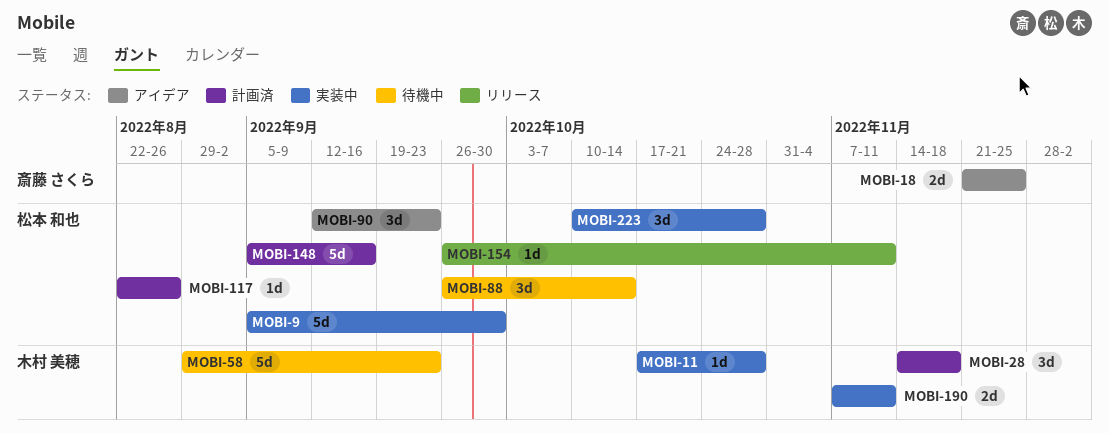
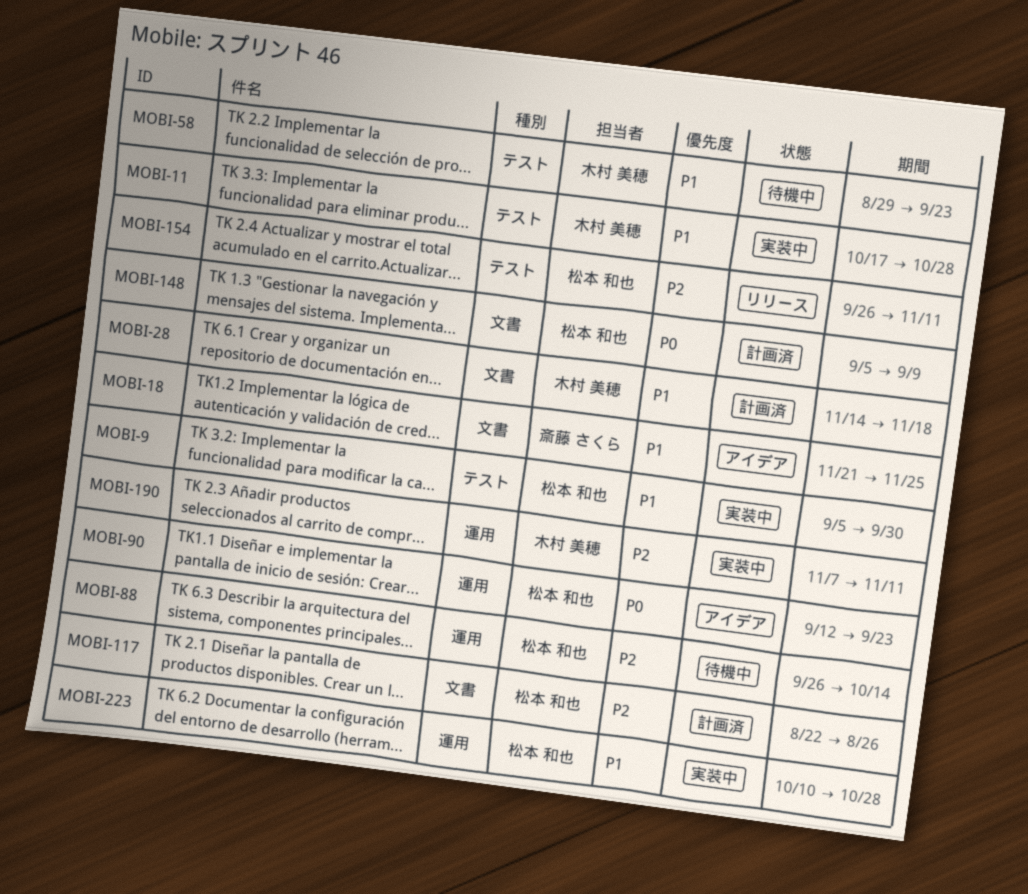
MOBI-148, due: Sep 16 -> Sep 9

